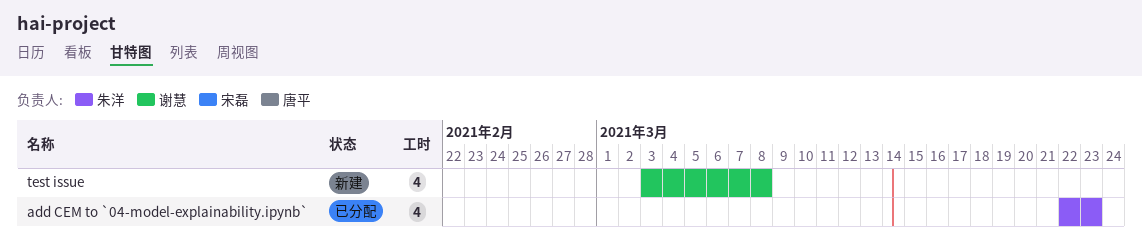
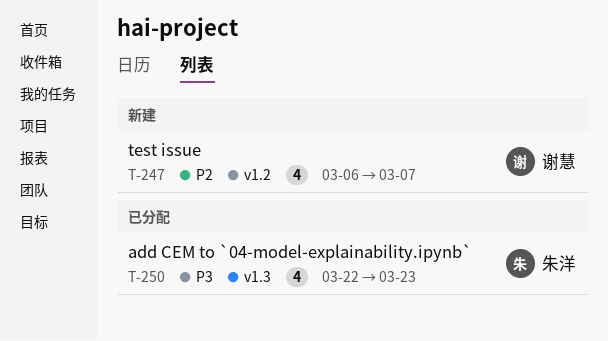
test issue, start: Mar 3 -> Mar 6
test issue, due: Mar 8 -> Mar 7

